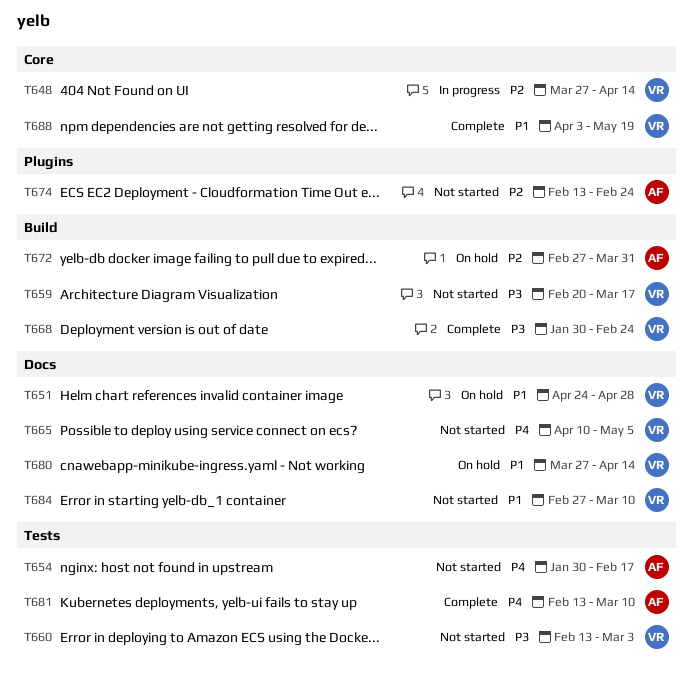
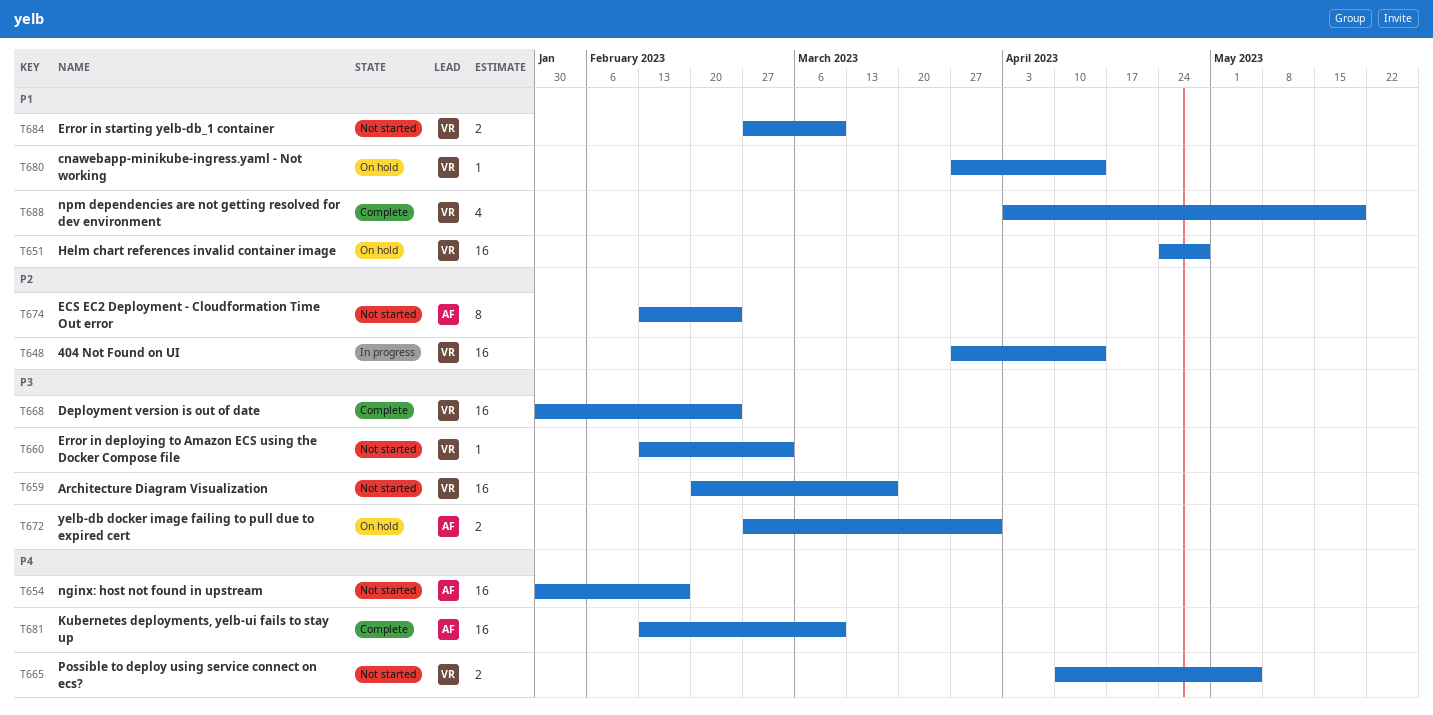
T672, priority: P2 -> P3

